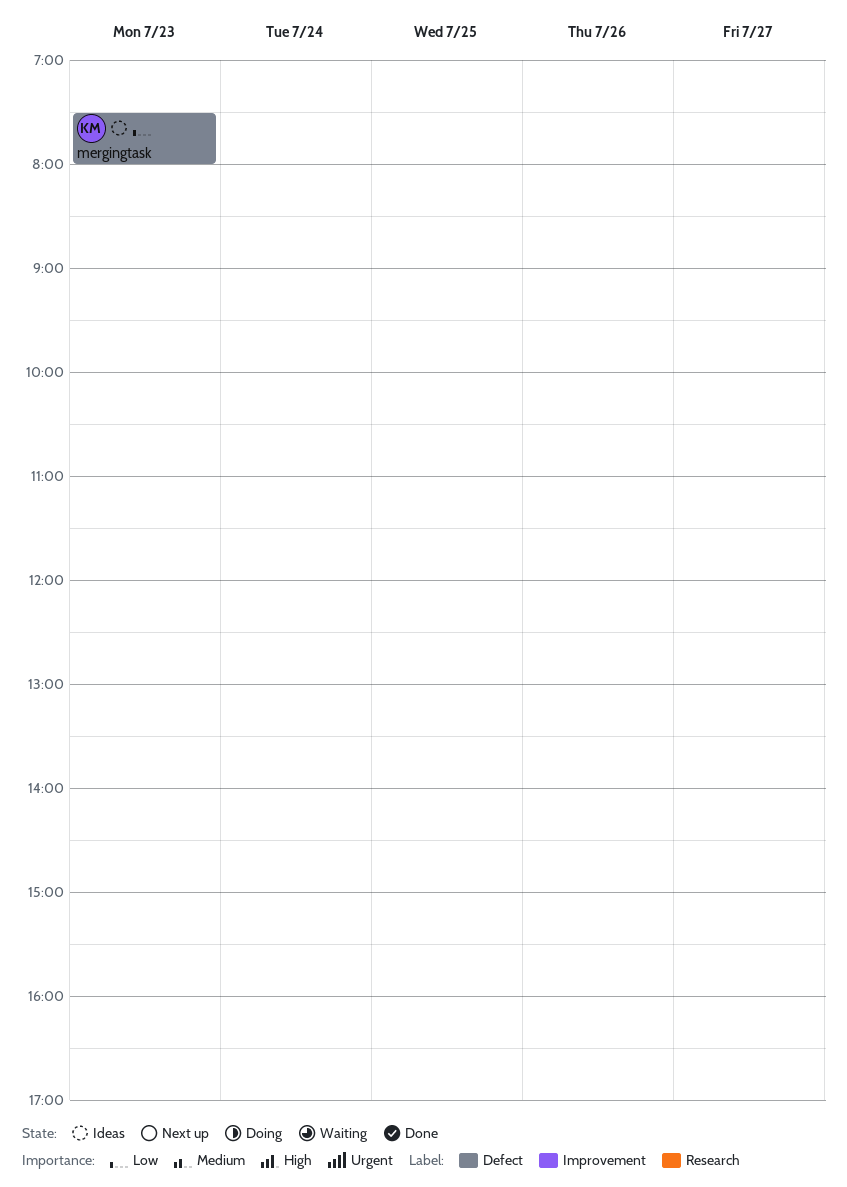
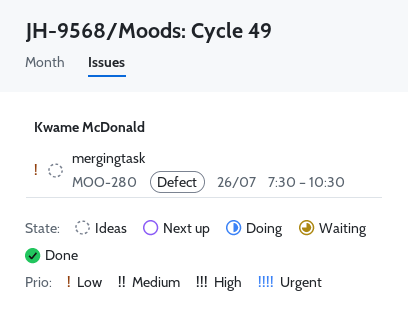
mergingtask, day: Jul 23 -> Jul 26
mergingtask, ends: 08:00 -> 10:30

